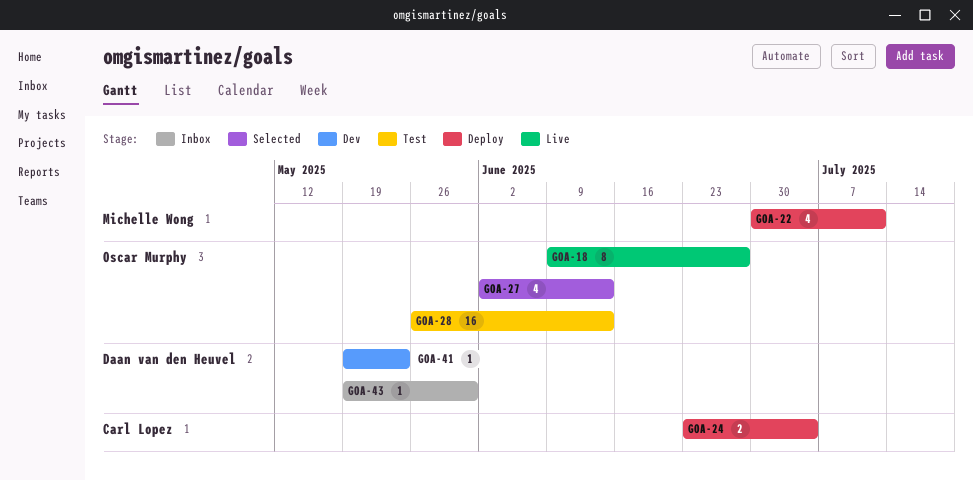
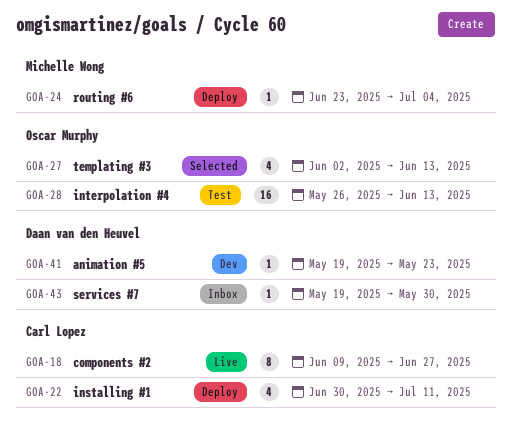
GOA-18, owner: Oscar Murphy -> Carl Lopez
GOA-22, owner: Michelle Wong -> Carl Lopez
GOA-24, owner: Carl Lopez -> Michelle Wong
GOA-24, estimate: 2 -> 1

